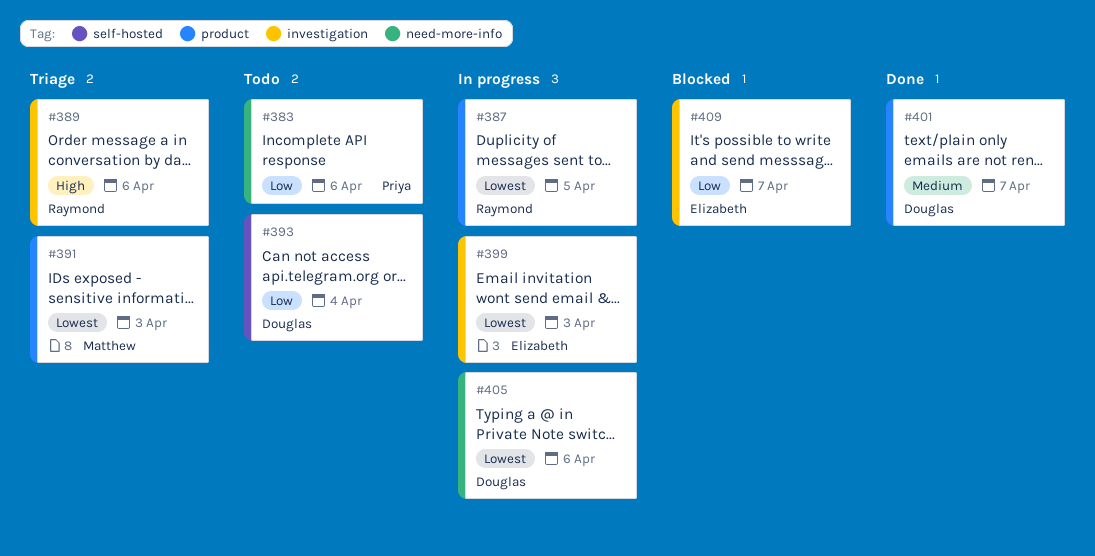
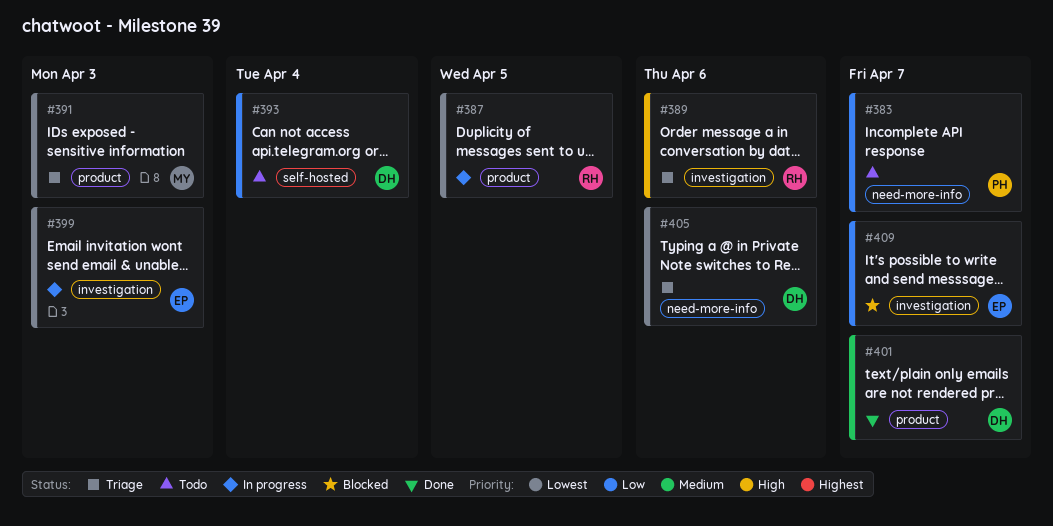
#383, due: Apr 6 -> Apr 7
#405, status: In progress -> Triage

